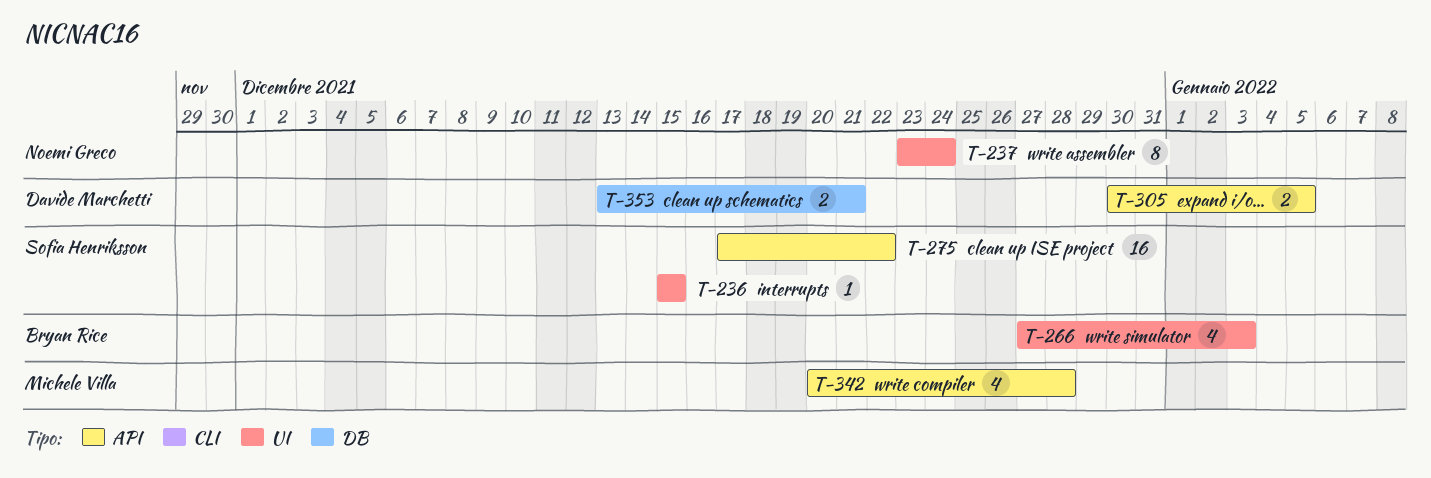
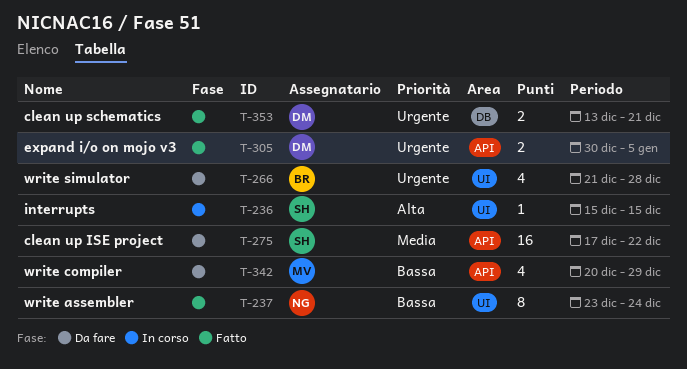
T-266, start: Dec 27 -> Dec 21
T-266, due: Jan 3 -> Dec 28
T-342, due: Dec 28 -> Dec 29

